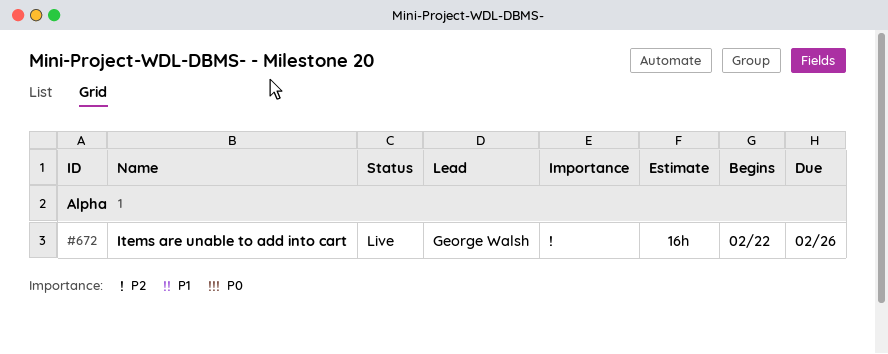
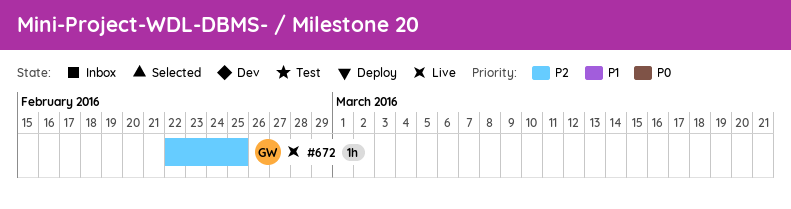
#672, estimate: 16h -> 1h
#672, due: Feb 26 -> Feb 25

